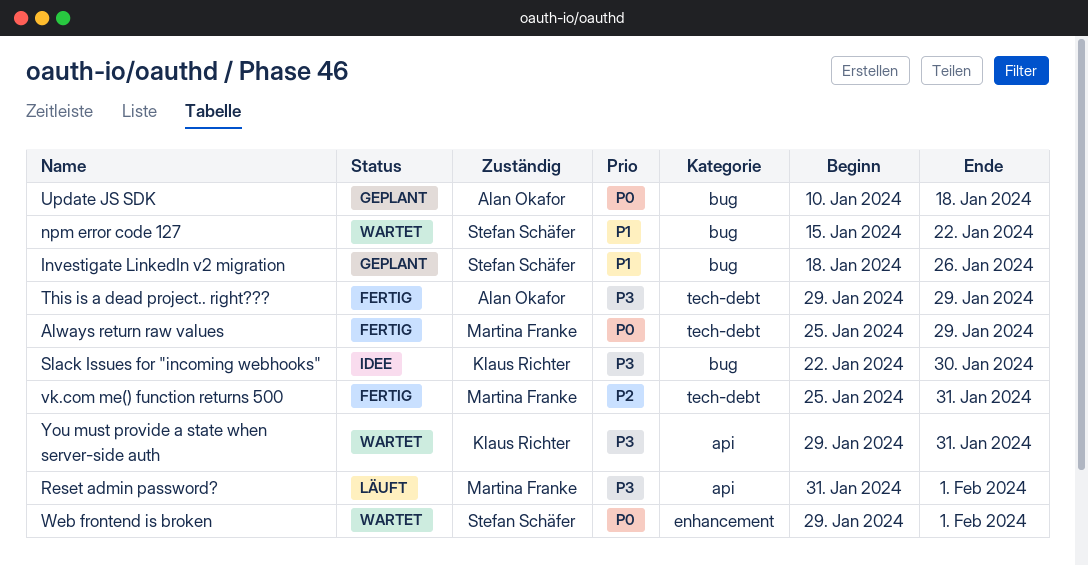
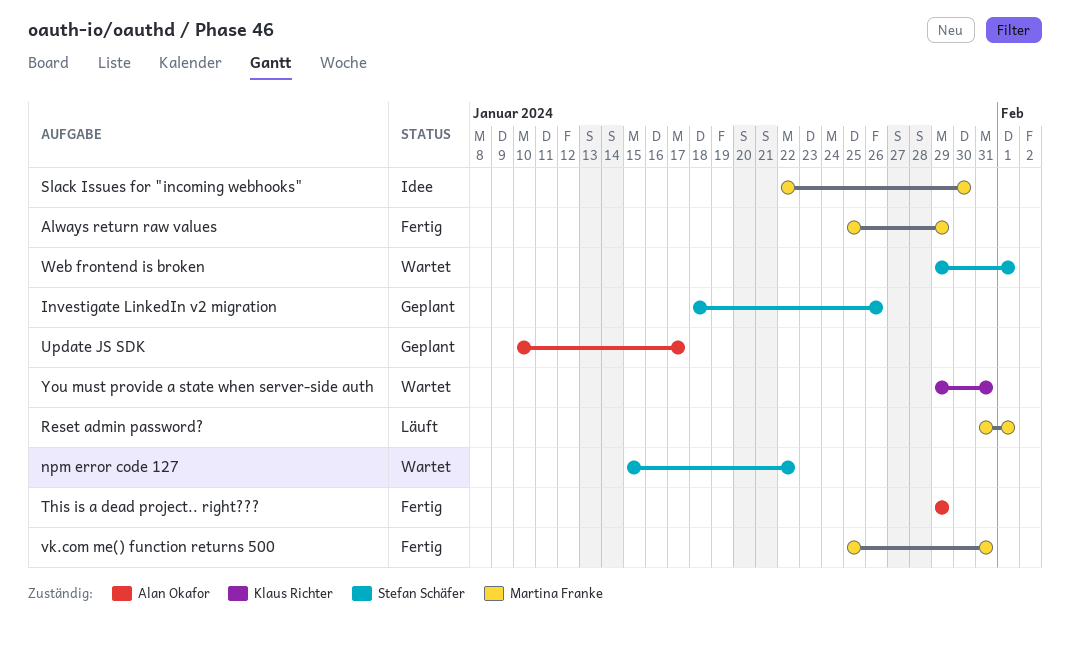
Slack Issues for "incoming webhooks", owner: Klaus Richter -> Martina Franke
Update JS SDK, due: Jan 18 -> Jan 17

